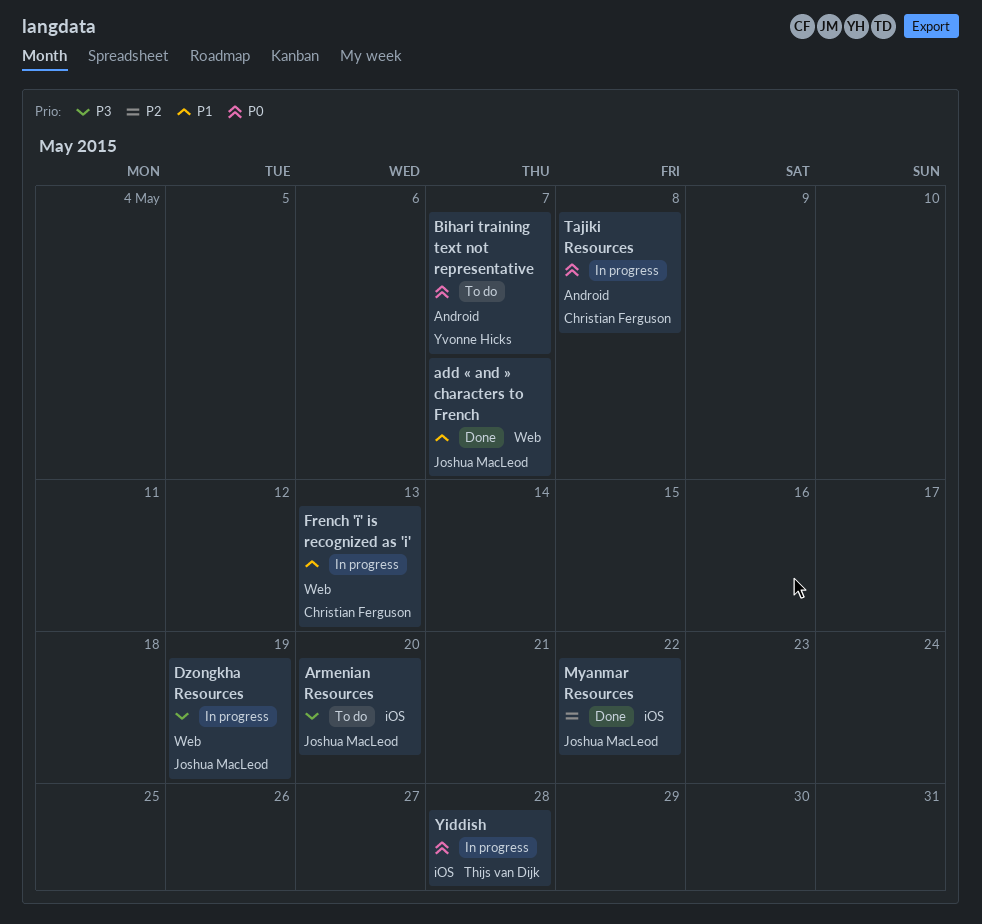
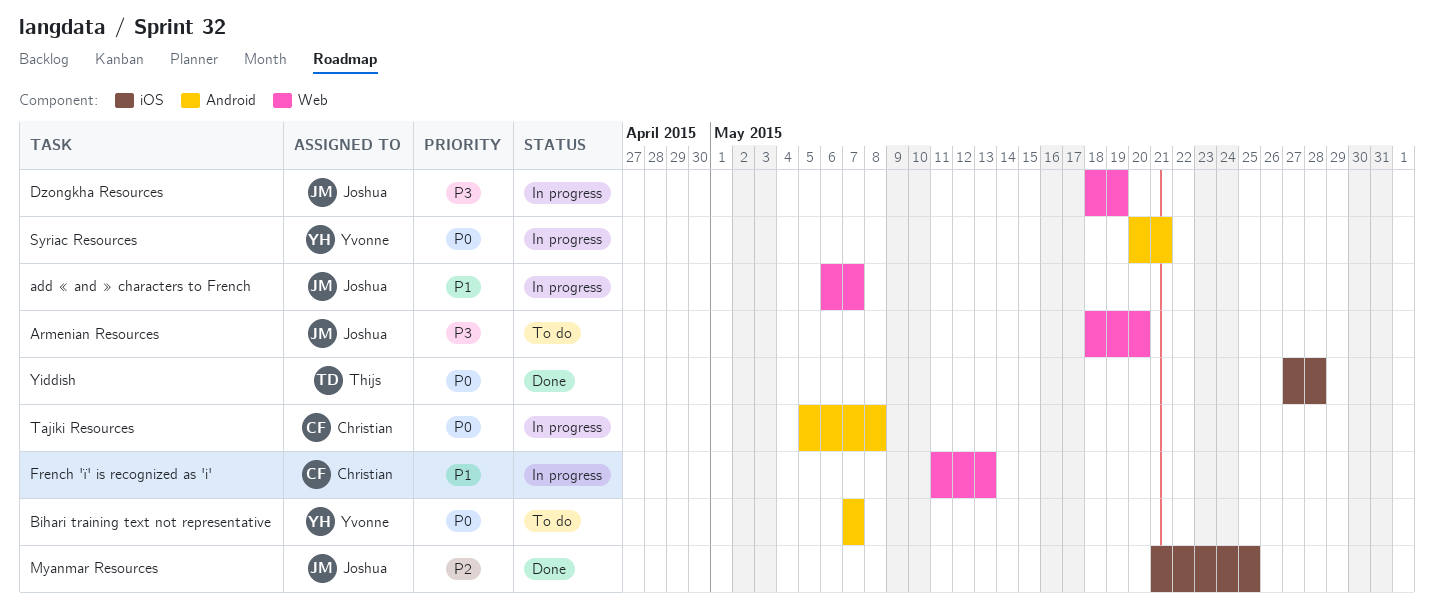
add « and » characters to French, status: Done -> In progress
Armenian Resources, label: iOS -> Web
Myanmar Resources, due: May 22 -> May 25
Syriac Resources: none -> present
Yiddish, status: In progress -> Done

